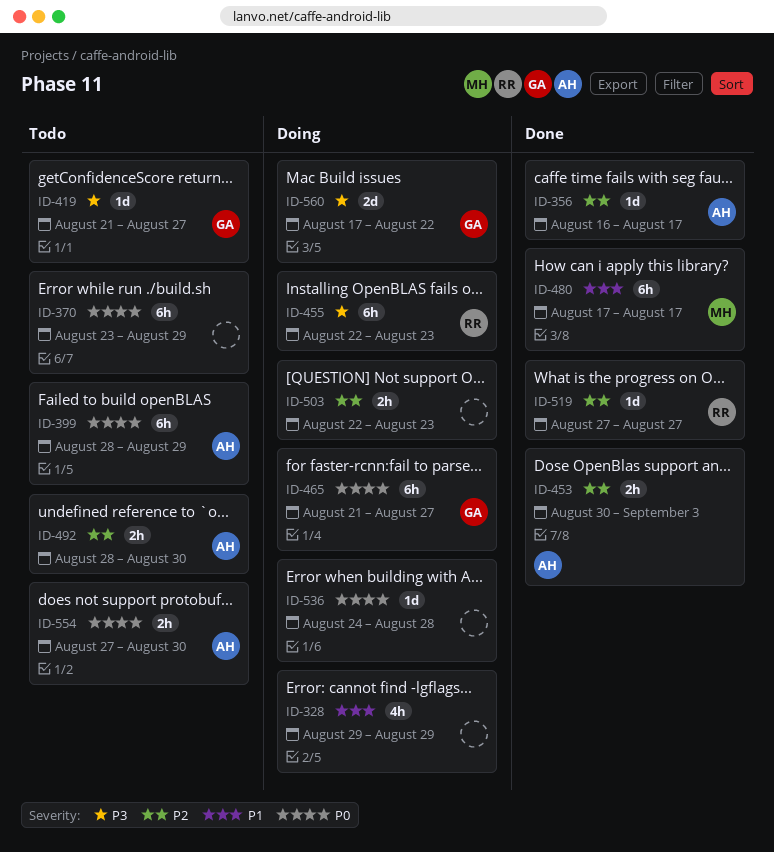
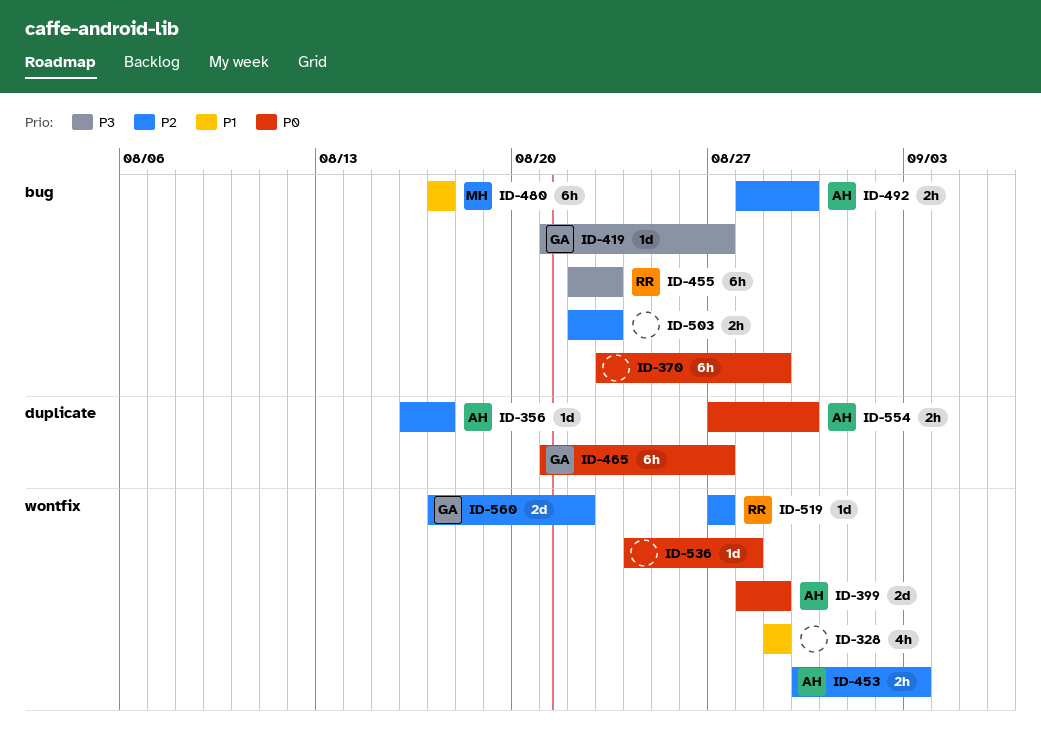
ID-399, estimate: 6h -> 2d
ID-560, priority: P3 -> P2

